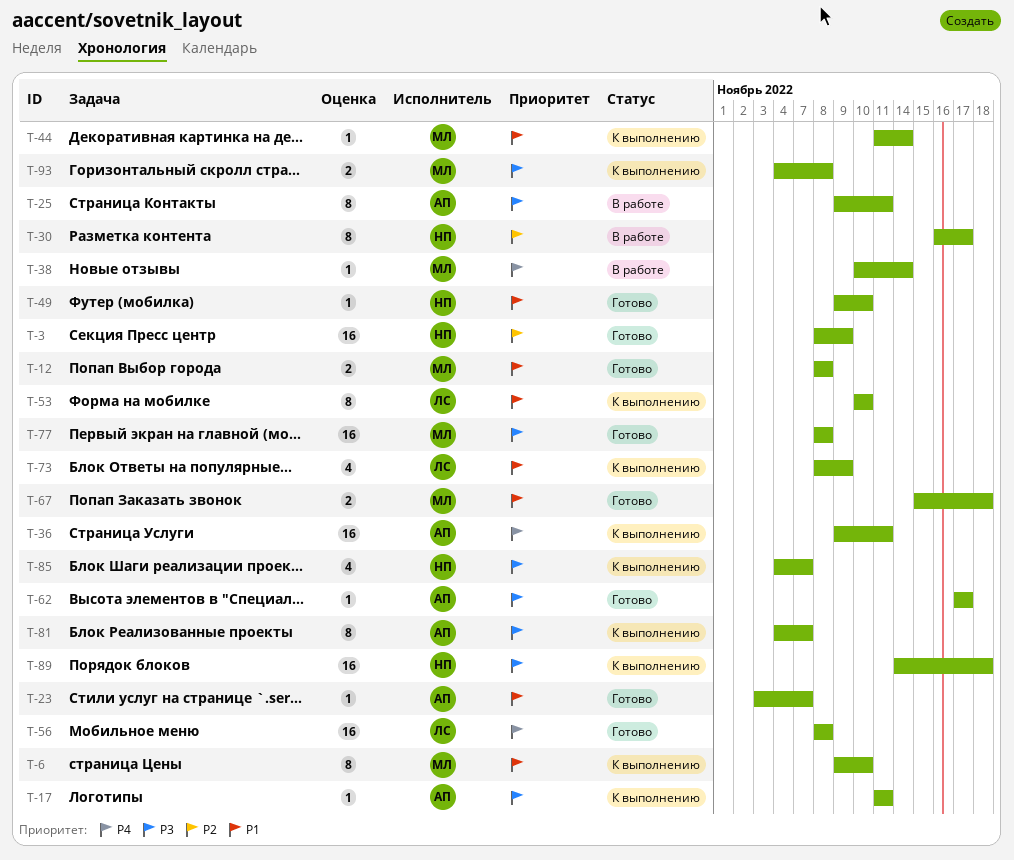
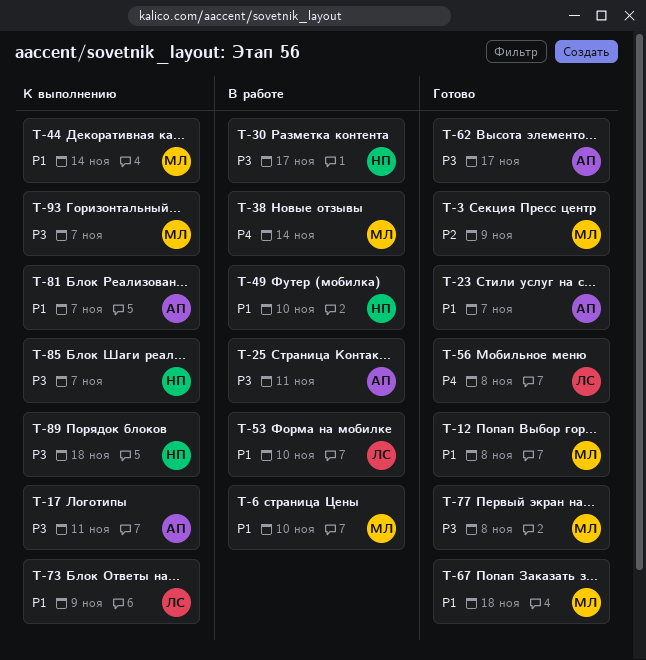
T-3, owner: НП -> МЛ
T-6, status: К выполнению -> В работе
T-30, priority: P2 -> P3
T-36: present -> none
T-49, status: Готово -> В работе
T-53, status: К выполнению -> В работе
T-81, priority: P3 -> P1
T-93, due: Nov 8 -> Nov 7

